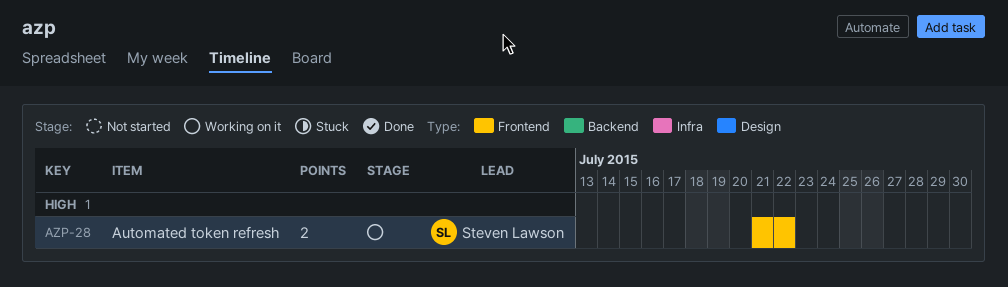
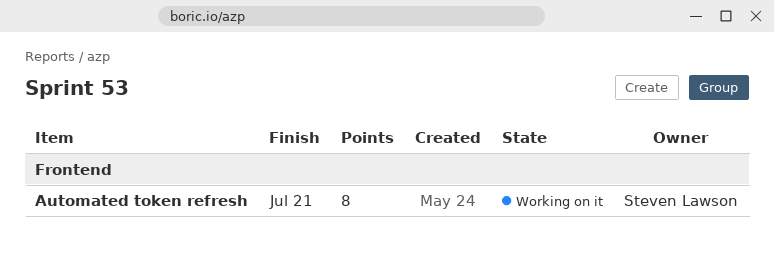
Automated token refresh, estimate: 2 -> 8
Automated token refresh, due: Jul 22 -> Jul 21

